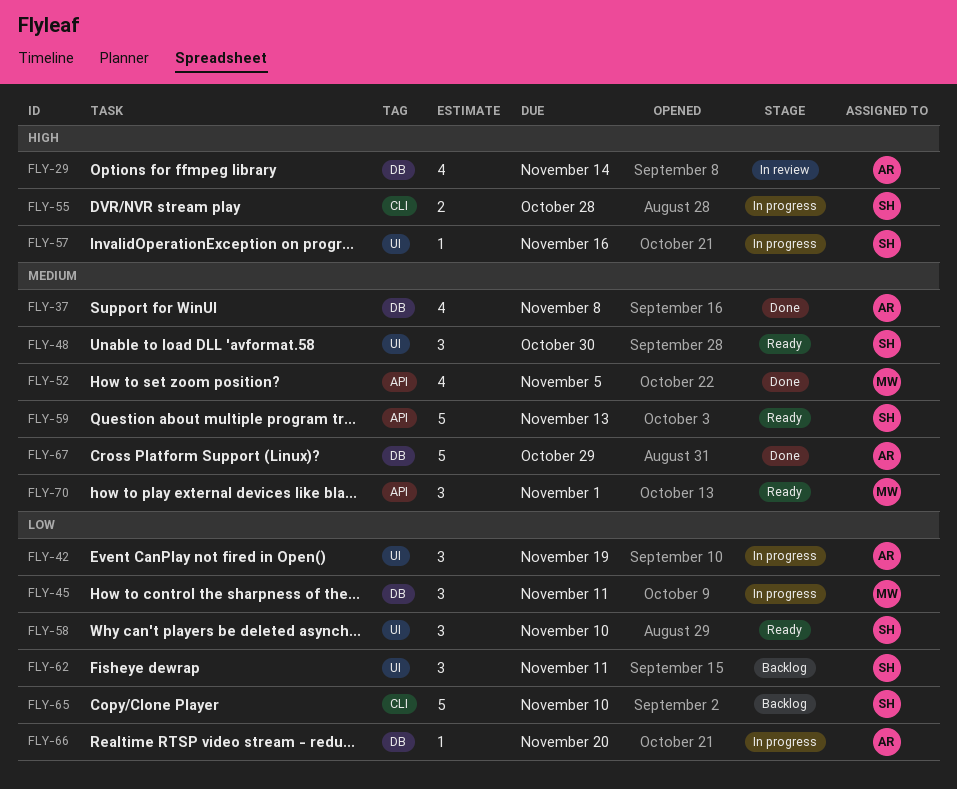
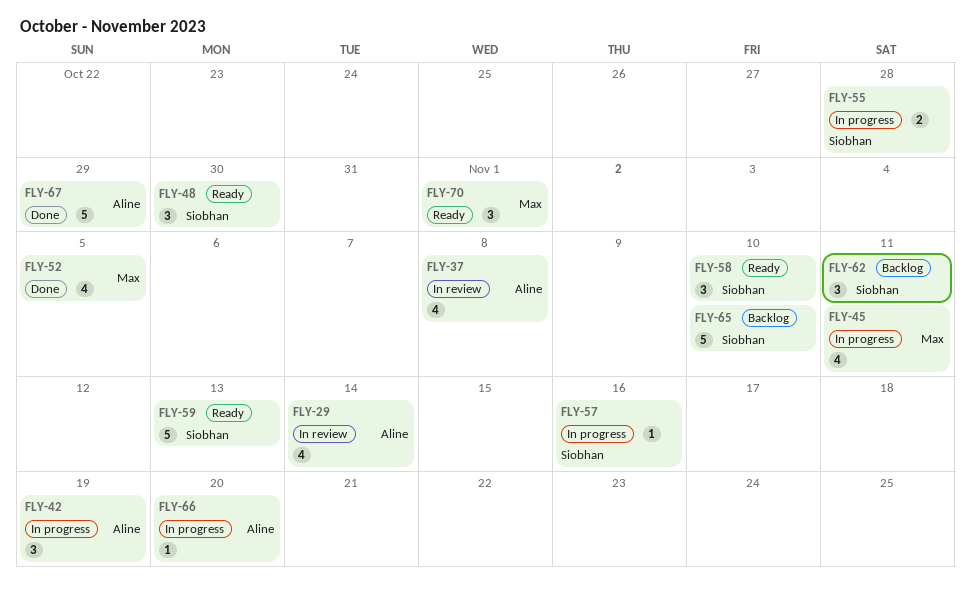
FLY-37, status: Done -> In review
FLY-45, estimate: 3 -> 4

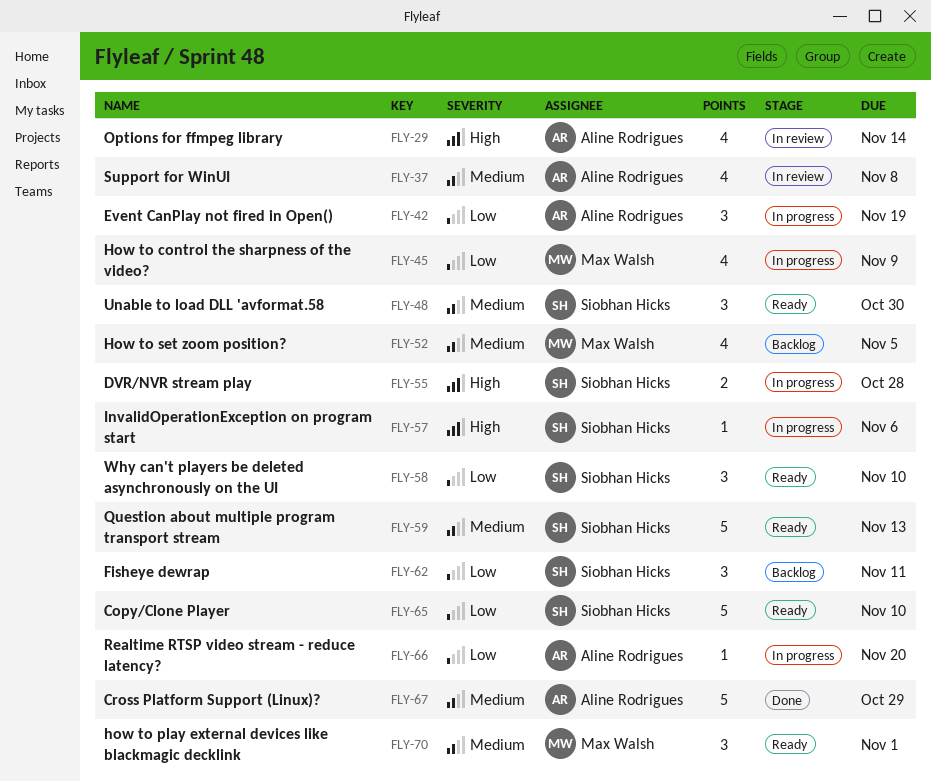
FLY-45, due: Nov 11 -> Nov 9
FLY-52, status: Done -> Backlog
FLY-57, due: Nov 16 -> Nov 6
FLY-65, status: Backlog -> Ready

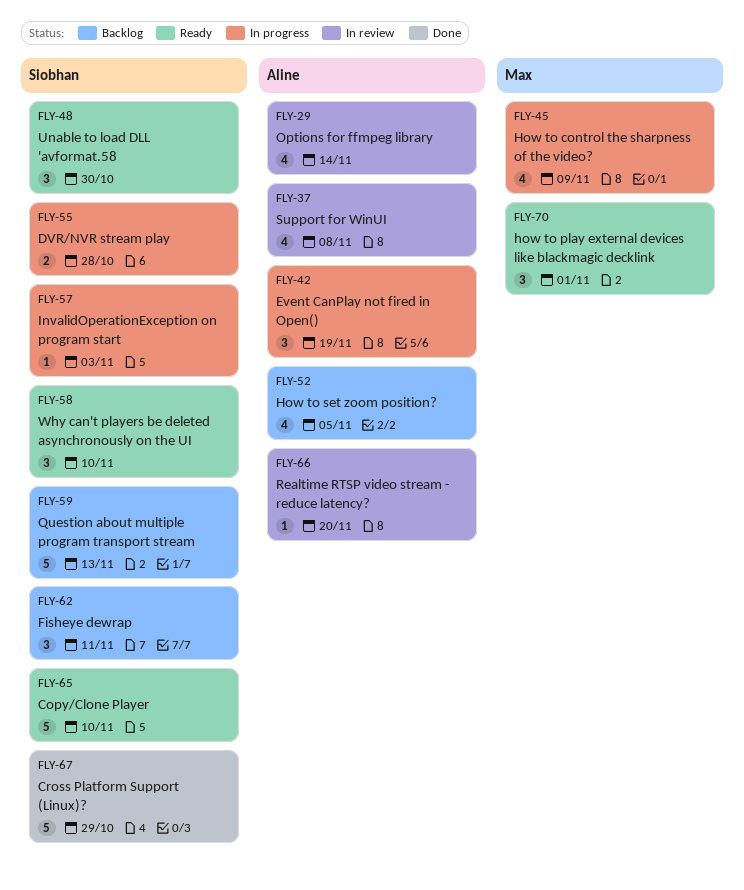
FLY-52, owner: Max Walsh -> Aline Rodrigues
FLY-57, due: Nov 6 -> Nov 3
FLY-59, status: Ready -> Backlog
FLY-66, status: In progress -> In review
FLY-67, owner: Aline Rodrigues -> Siobhan Hicks

